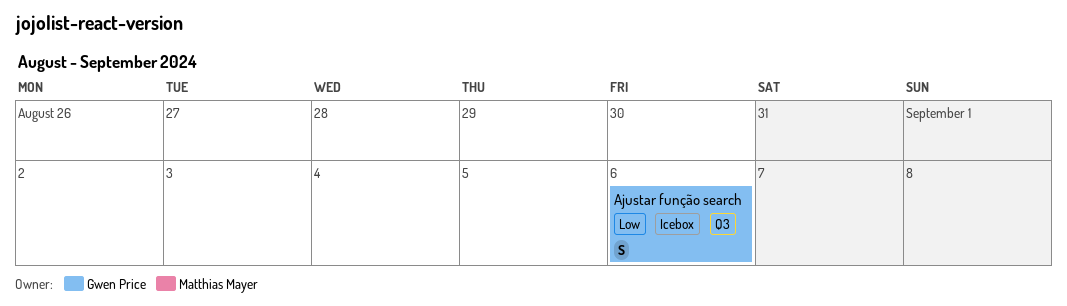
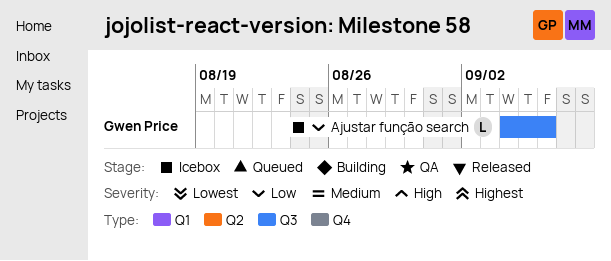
Ajustar função search, estimate: S -> L

